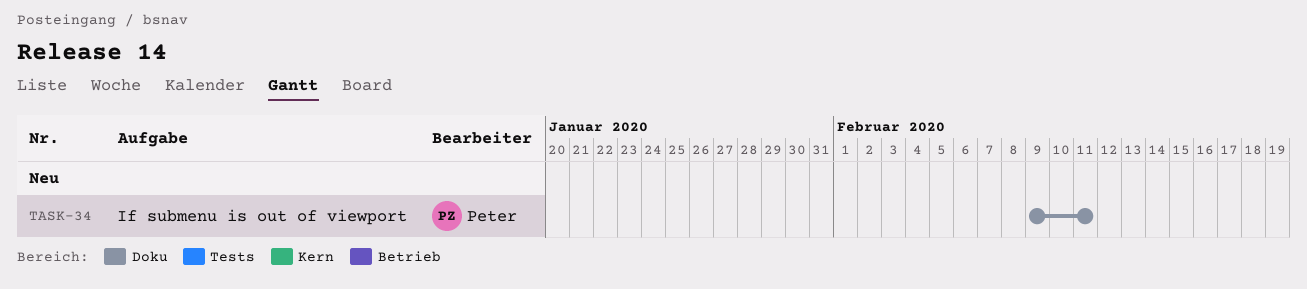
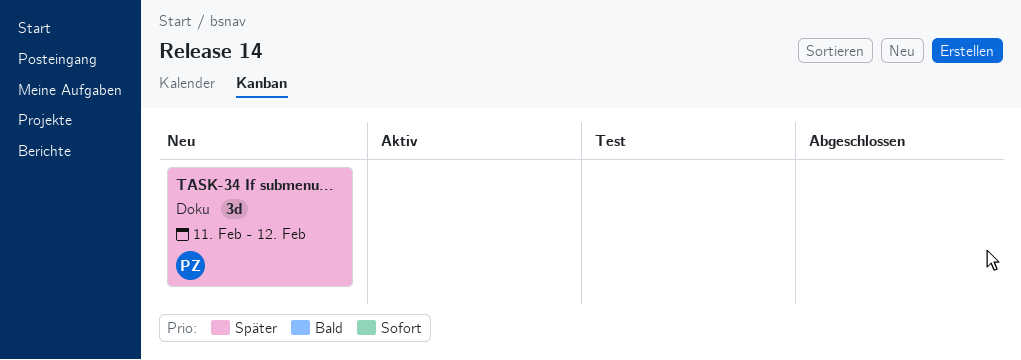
TASK-34, start: Feb 9 -> Feb 11
TASK-34, due: Feb 11 -> Feb 12

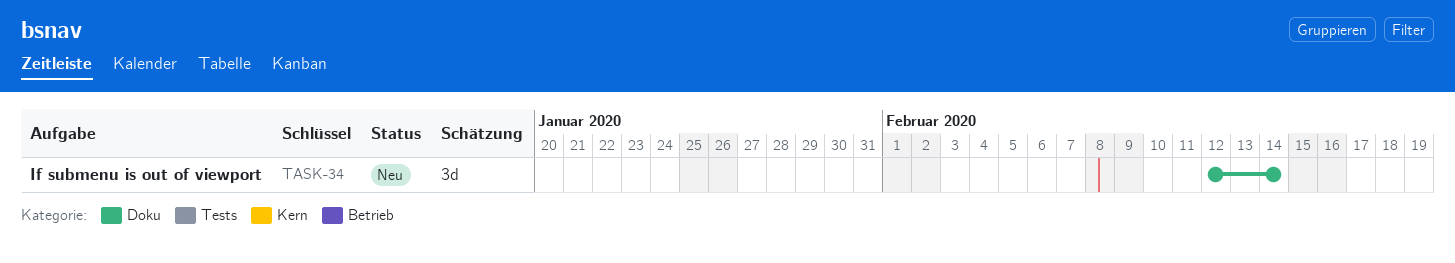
TASK-34, start: Feb 11 -> Feb 12
TASK-34, due: Feb 12 -> Feb 14

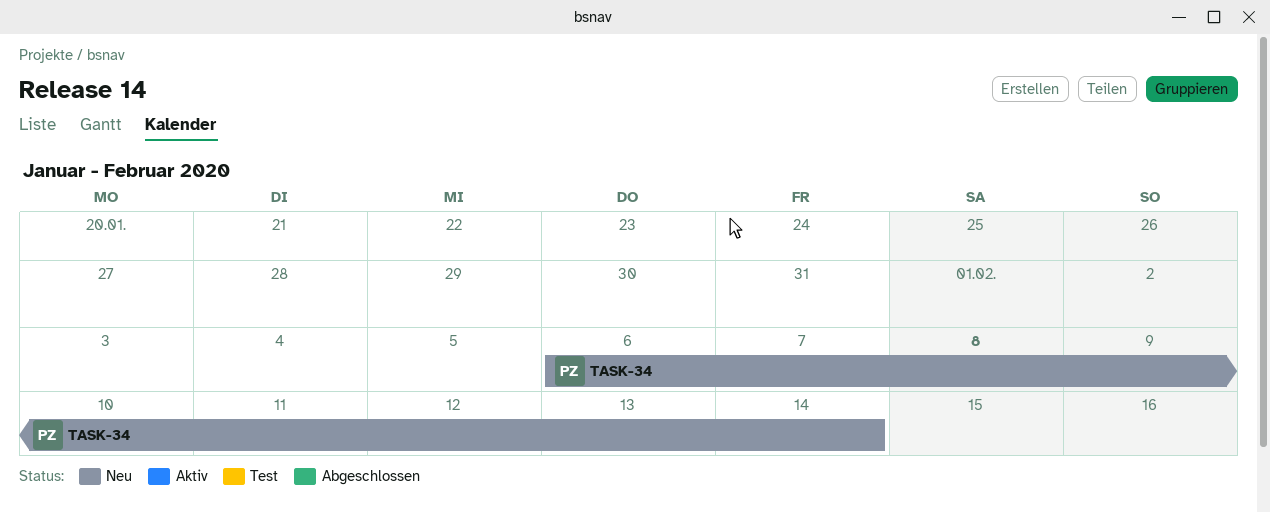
TASK-34, start: Feb 12 -> Feb 6

